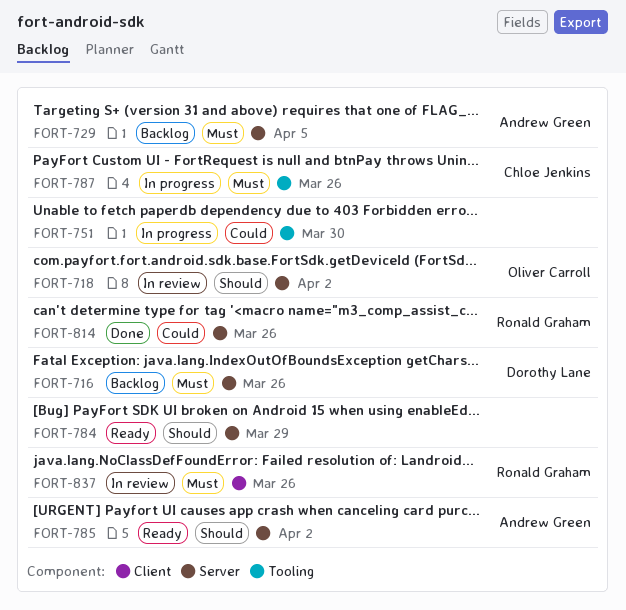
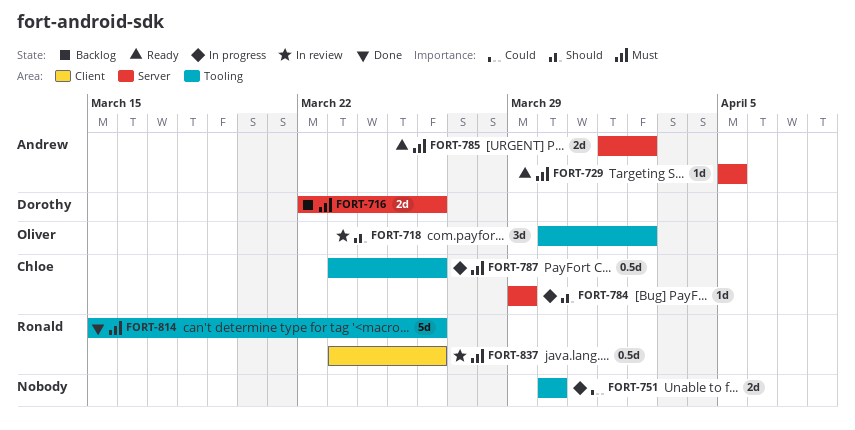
FORT-718, label: Server -> Tooling
FORT-729, status: Backlog -> Ready
FORT-784, status: Ready -> In progress
FORT-784, owner: none -> Chloe Jenkins
FORT-785, priority: Should -> Must
FORT-814, priority: Could -> Must
FORT-814, label: Server -> Tooling

